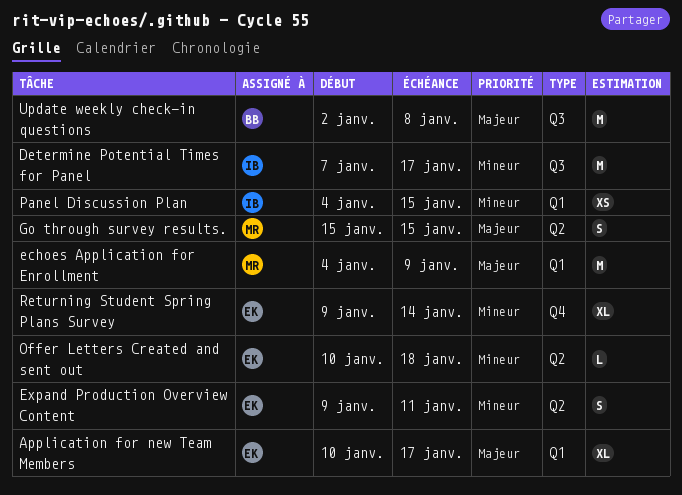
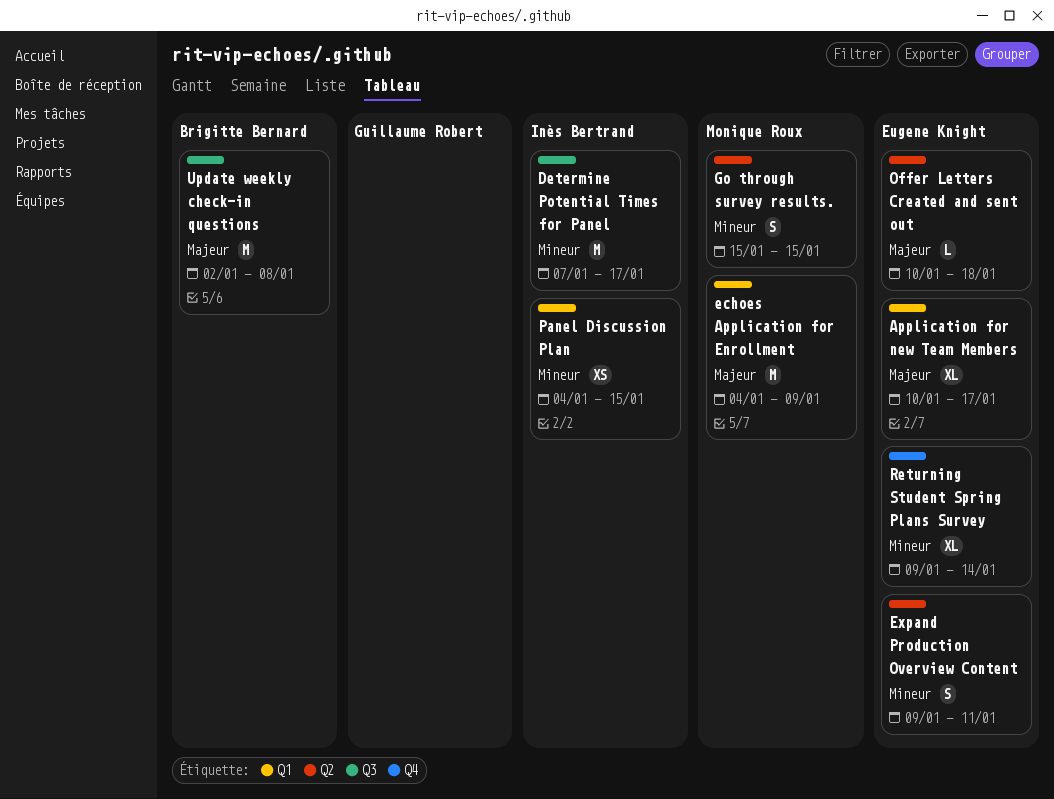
Go through survey results., priority: Majeur -> Mineur
Offer Letters Created and sent out, priority: Mineur -> Majeur

